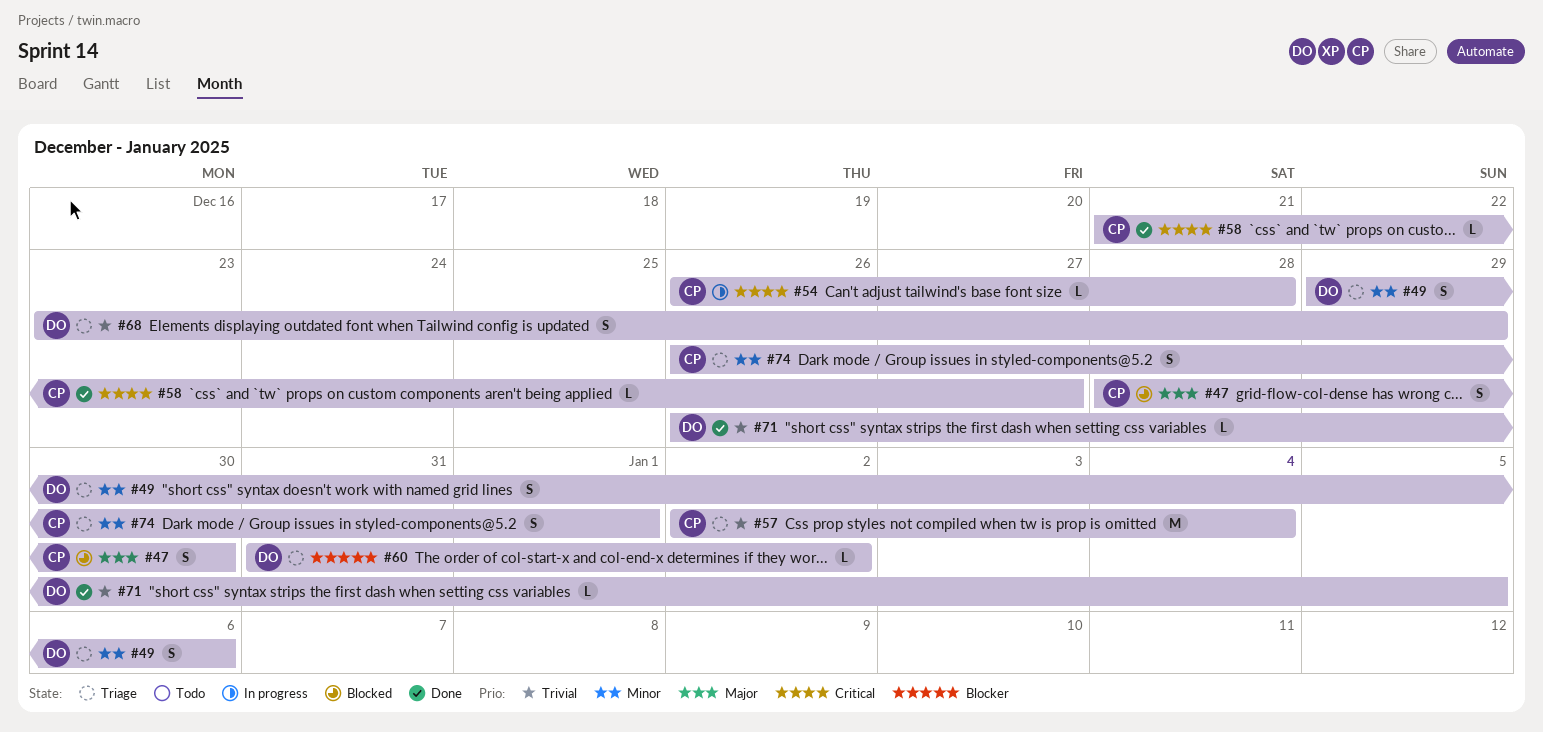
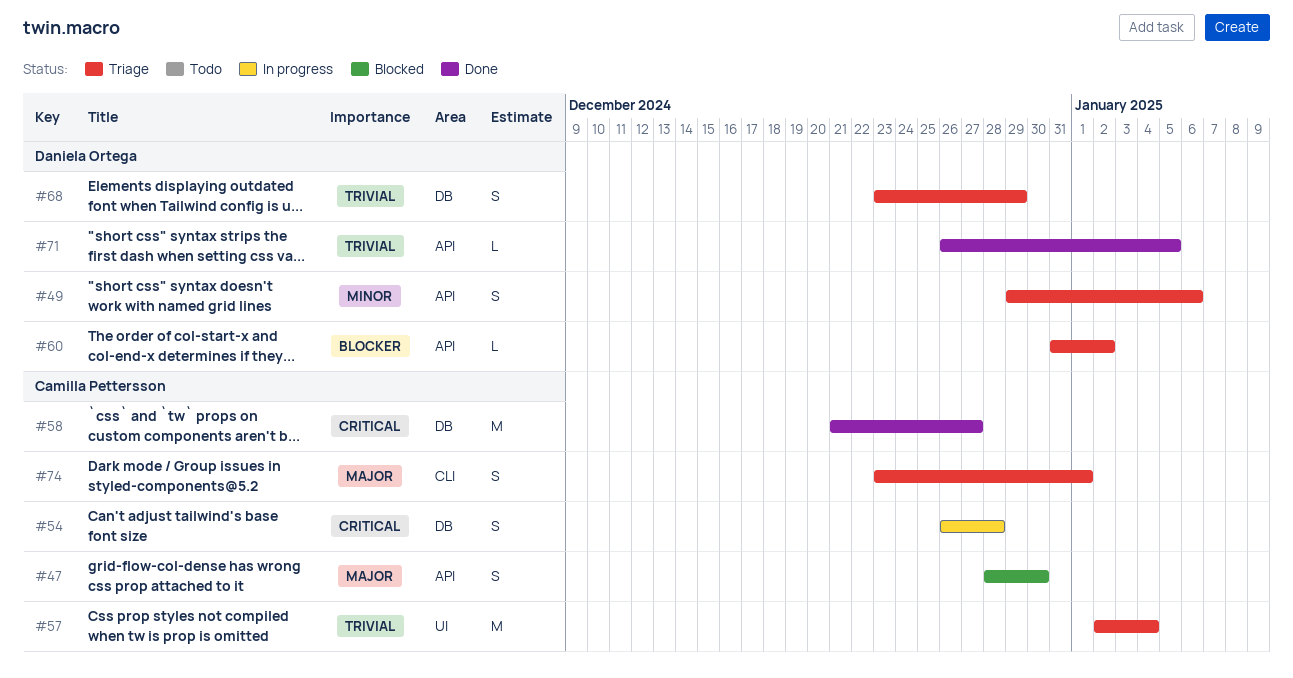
#54, estimate: L -> S
#58, estimate: L -> M
#74, priority: Minor -> Major
#74, start: Dec 26 -> Dec 23

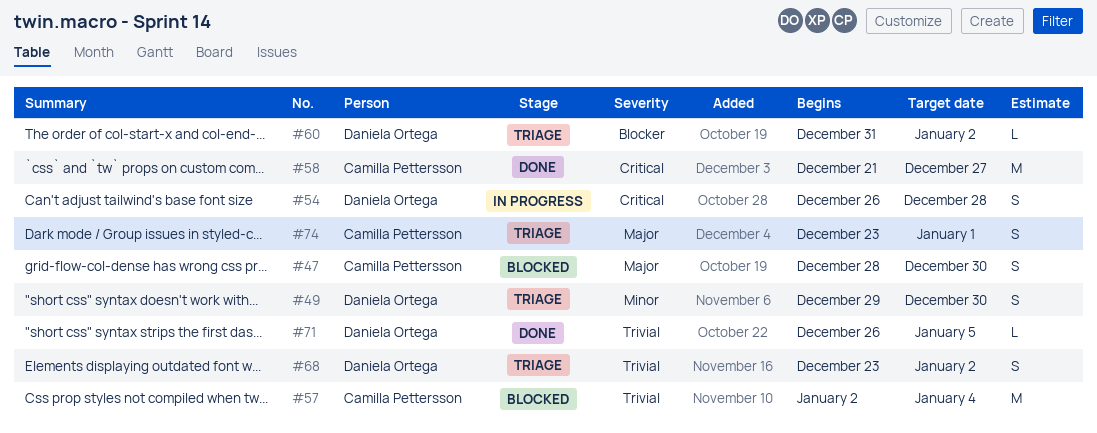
#49, due: Jan 6 -> Dec 30
#54, owner: Camilla Pettersson -> Daniela Ortega
#57, status: Triage -> Blocked
#68, due: Dec 29 -> Jan 2

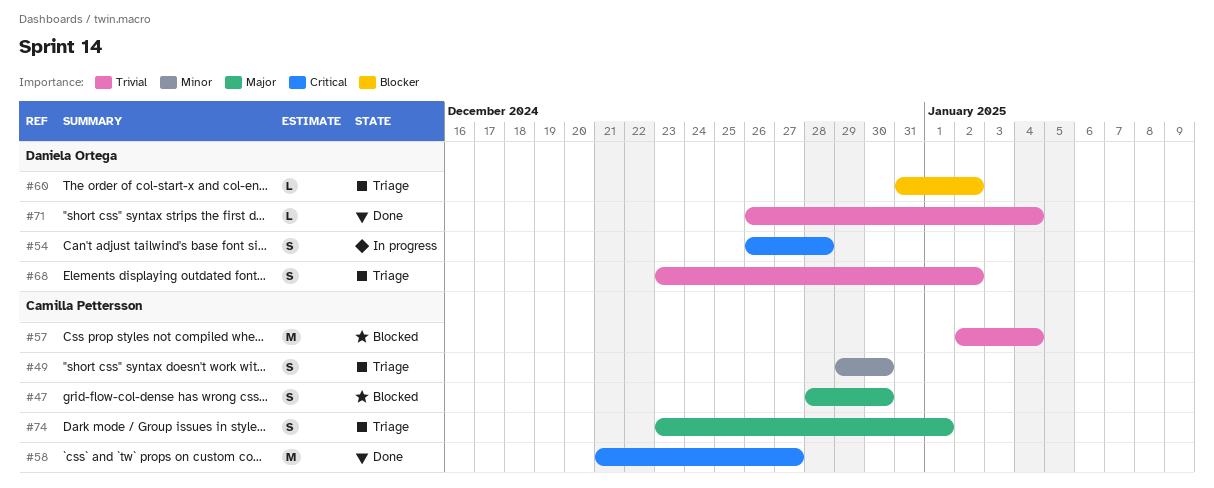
#49, owner: Daniela Ortega -> Camilla Pettersson
#71, due: Jan 5 -> Jan 4

